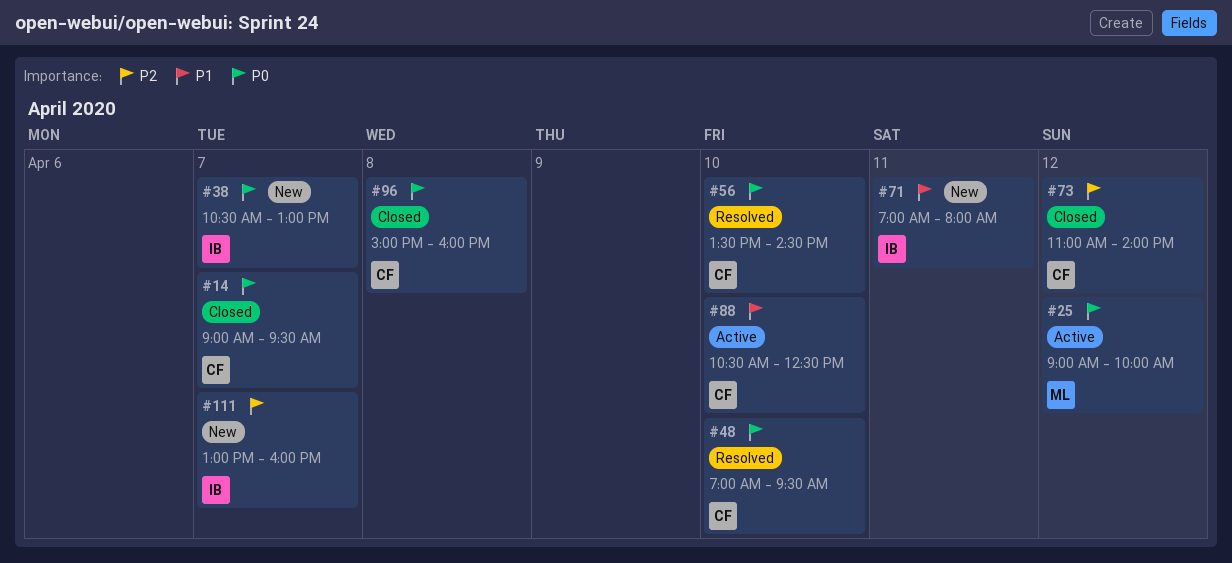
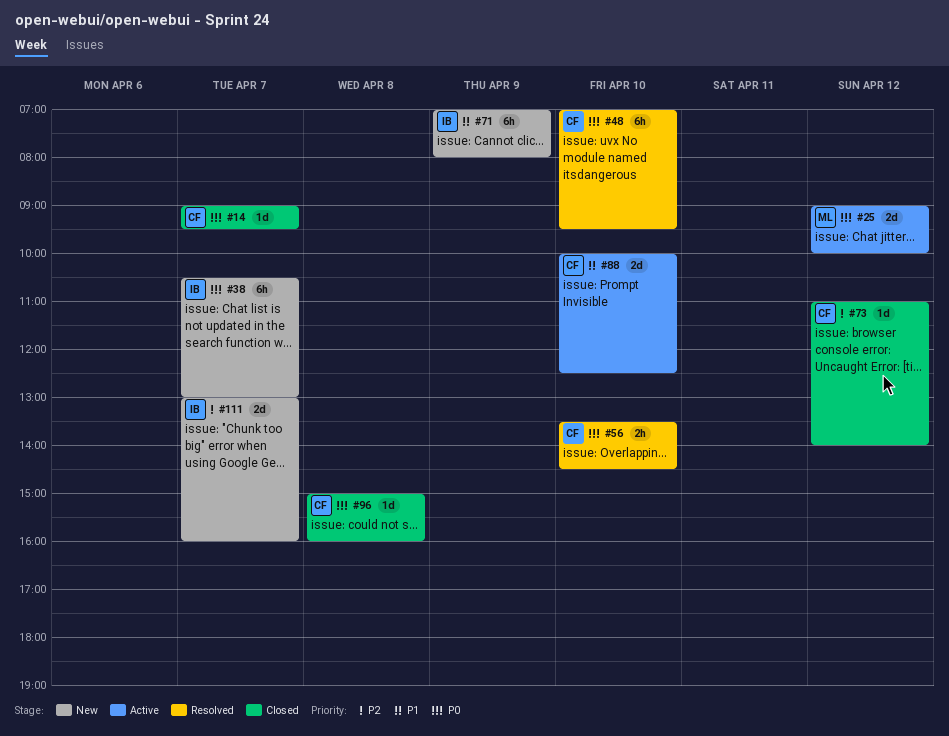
#71, day: Apr 11 -> Apr 9
#88, begins: 10:30 -> 10:00

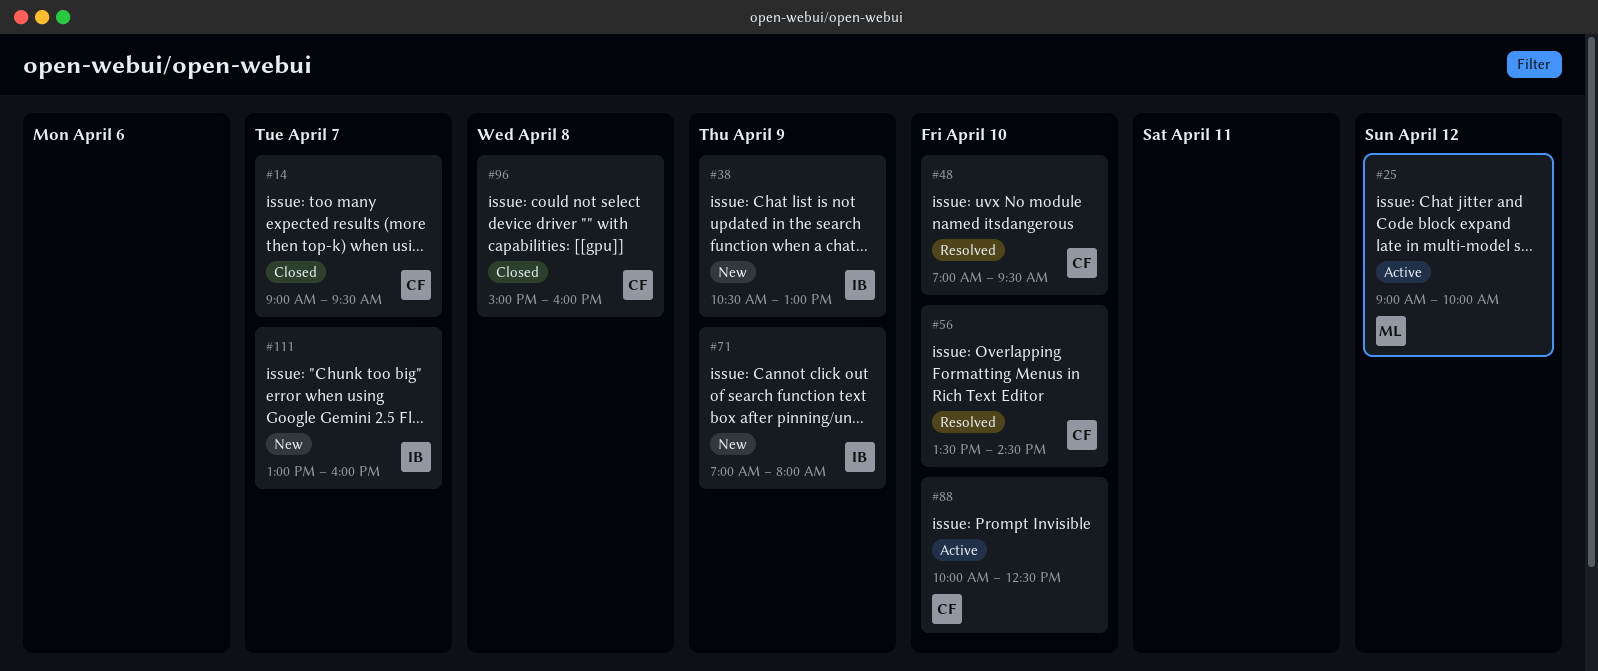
#38, day: Apr 7 -> Apr 9
#73: present -> none

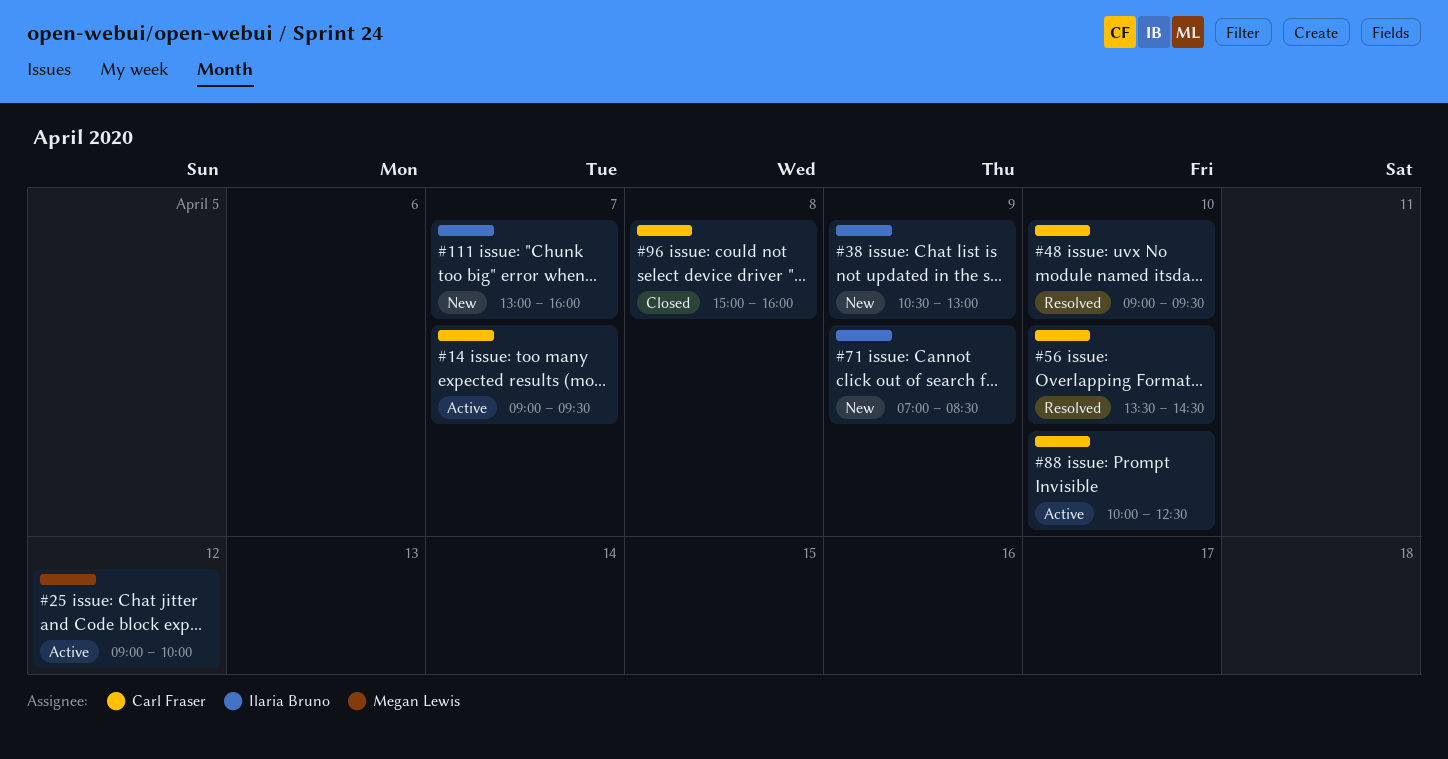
#14, status: Closed -> Active
#48, begins: 07:00 -> 09:00
#71, ends: 08:00 -> 08:30

